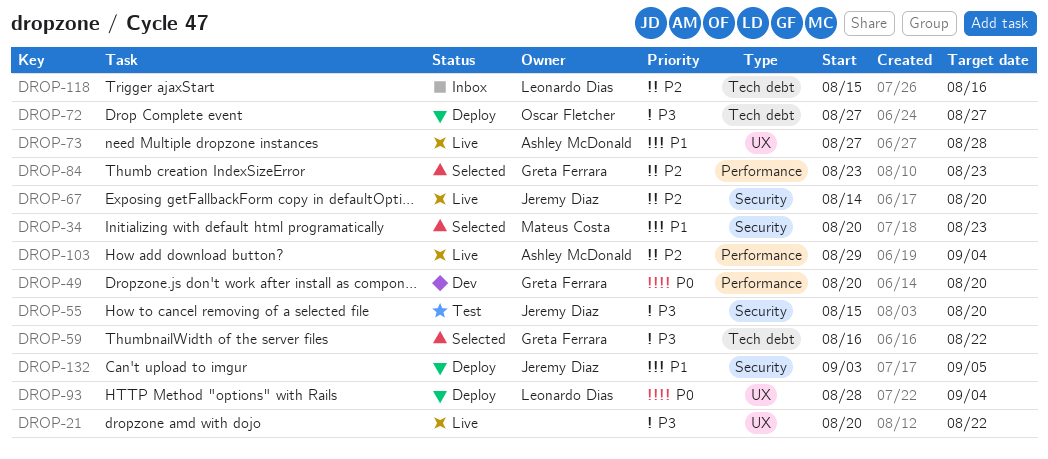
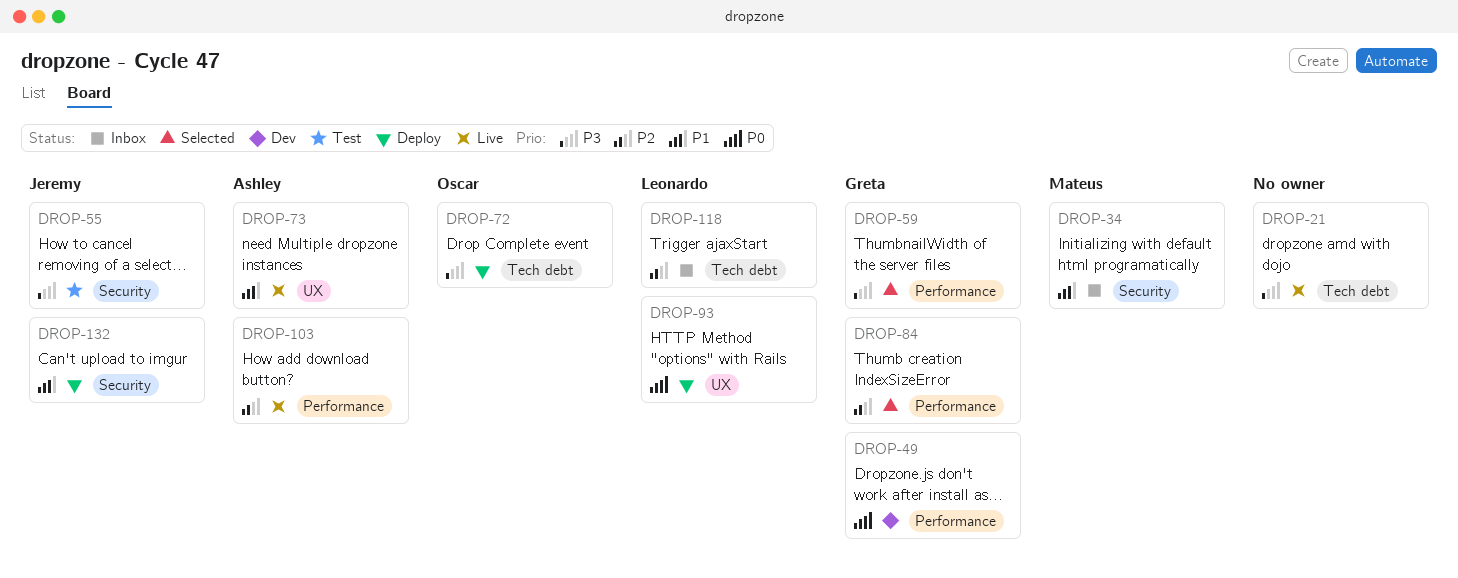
DROP-21, label: UX -> Tech debt
DROP-34, status: Selected -> Inbox
DROP-59, label: Tech debt -> Performance
DROP-67: present -> none

